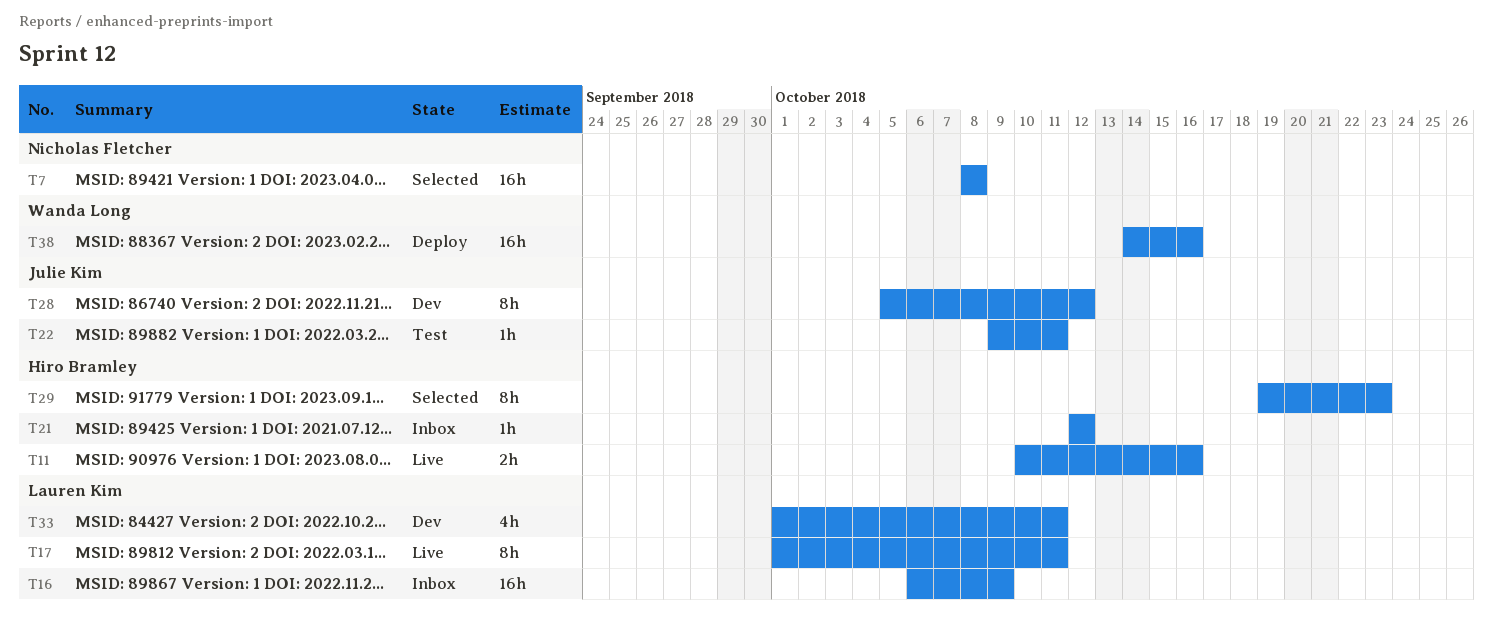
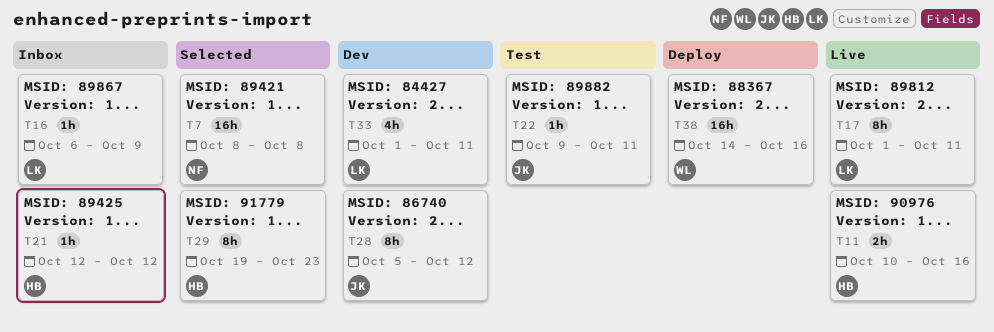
T16, estimate: 16h -> 1h

